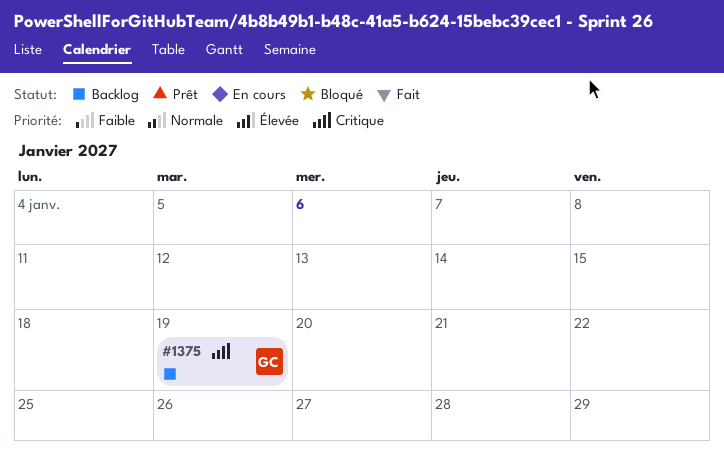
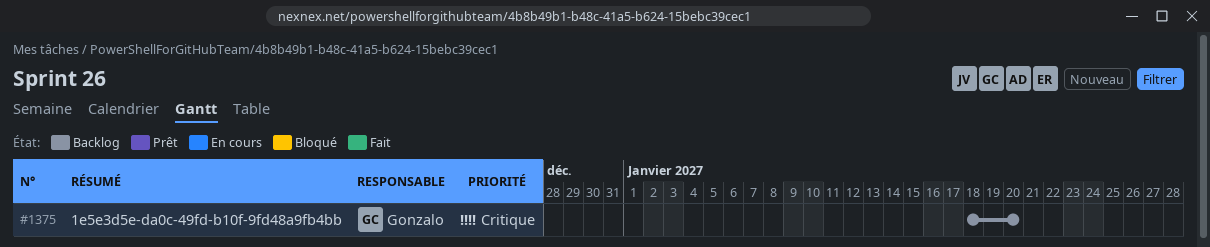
#1375, due: Jan 19 -> Jan 20

